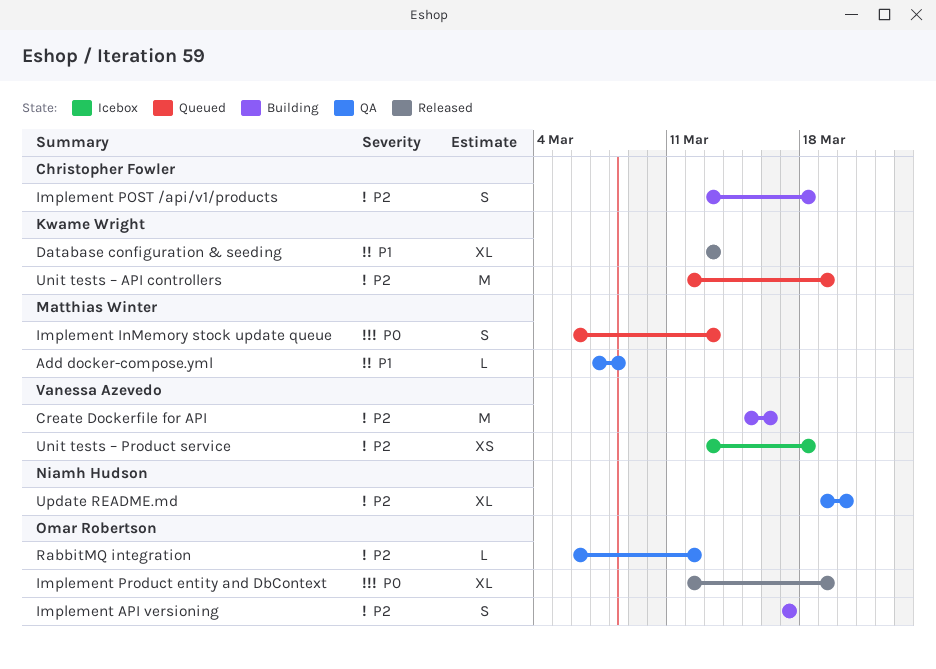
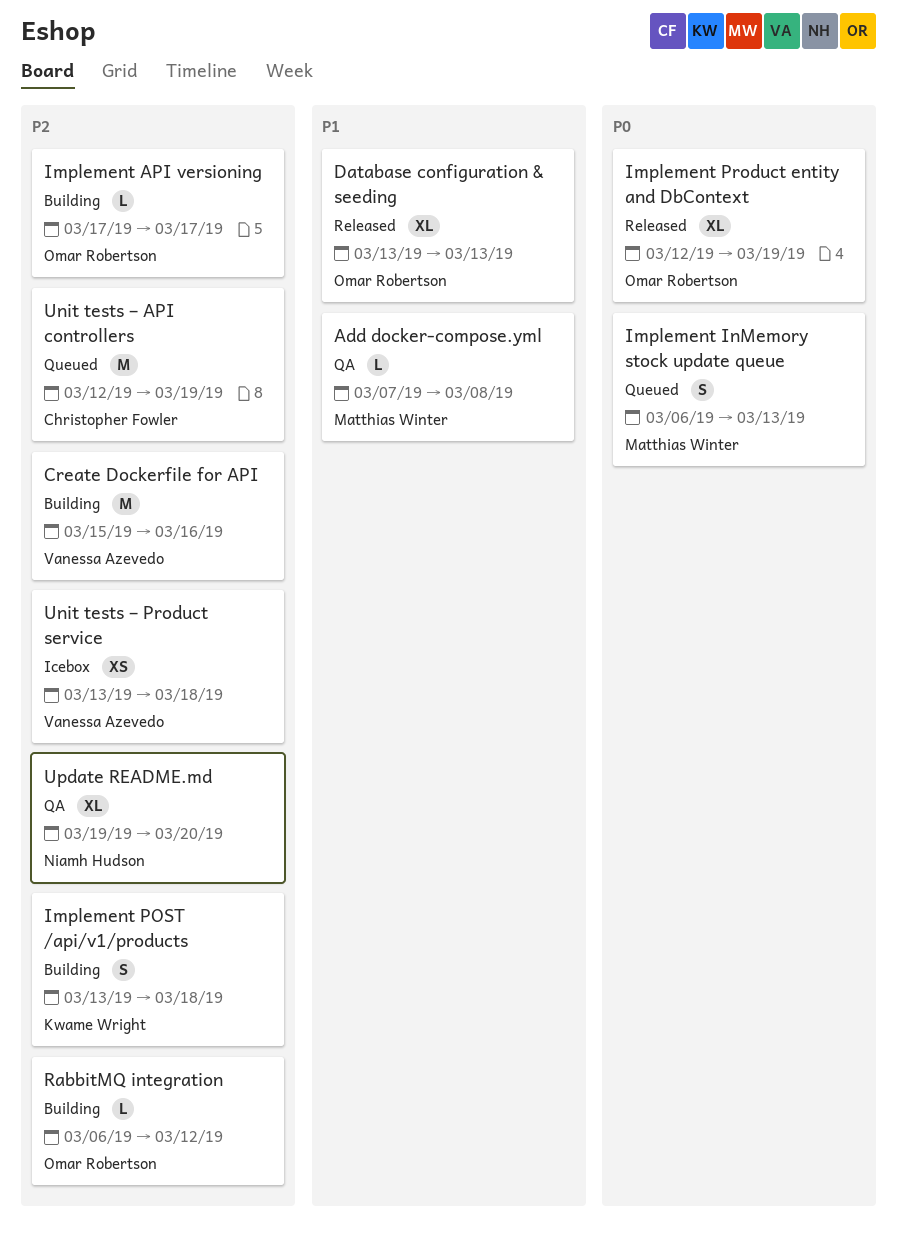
Database configuration & seeding, owner: Kwame Wright -> Omar Robertson
Implement API versioning, estimate: S -> L
Implement POST /api/v1/products, owner: Christopher Fowler -> Kwame Wright
RabbitMQ integration, status: QA -> Building
Unit tests – API controllers, owner: Kwame Wright -> Christopher Fowler

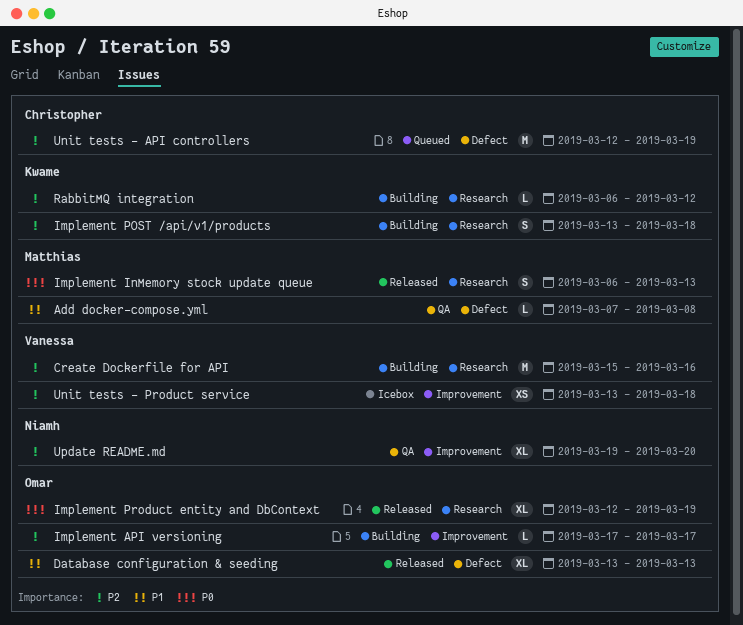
Implement InMemory stock update queue, status: Queued -> Released
RabbitMQ integration, owner: Omar Robertson -> Kwame Wright

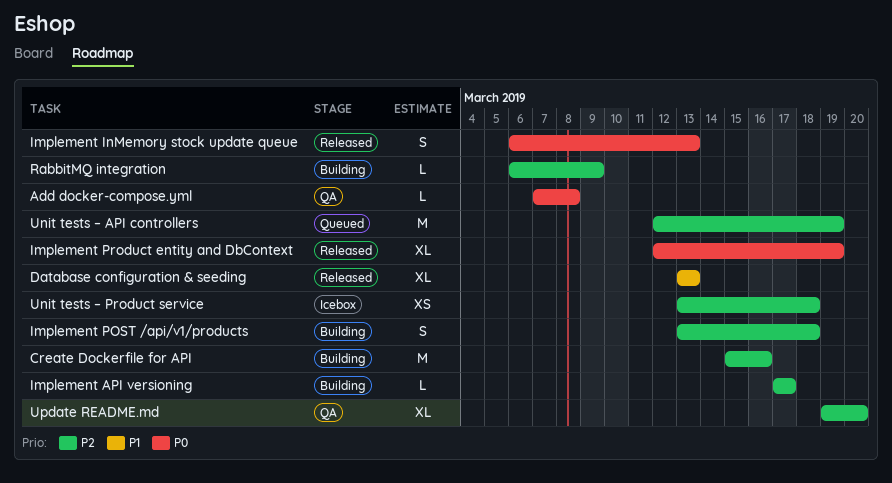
Add docker-compose.yml, priority: P1 -> P0
RabbitMQ integration, due: Mar 12 -> Mar 9

